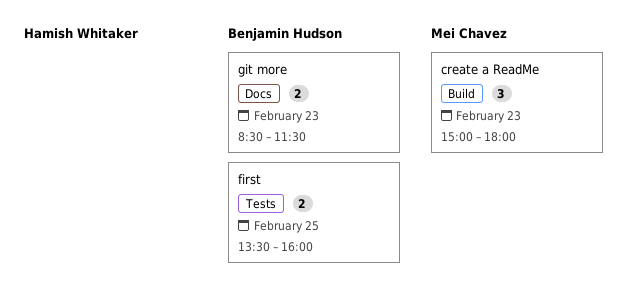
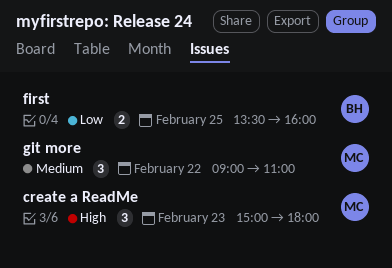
git more, owner: Benjamin Hudson -> Mei Chavez
git more, estimate: 2 -> 3
git more, day: Feb 23 -> Feb 22
git more, begins: 08:30 -> 09:00
git more, ends: 11:30 -> 11:00

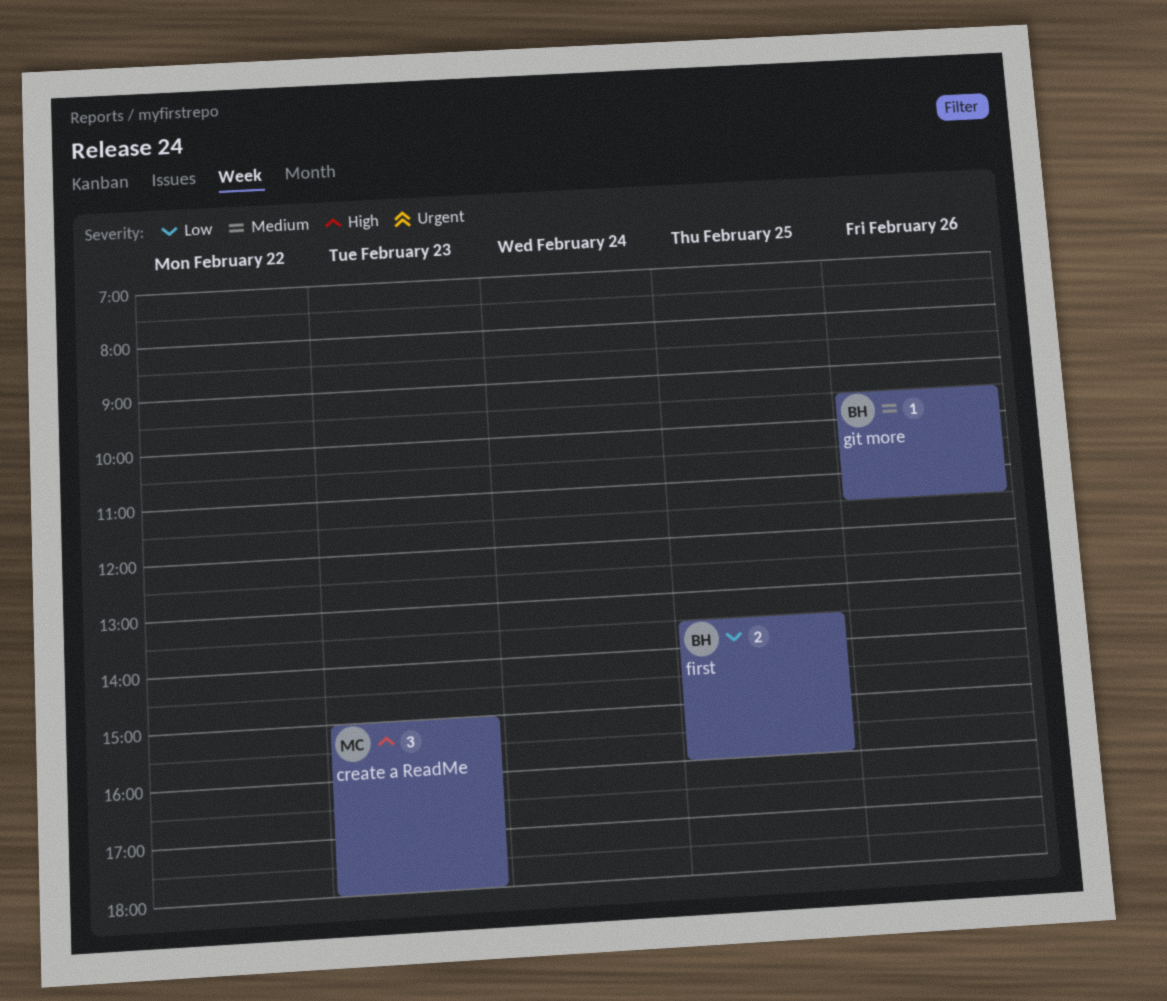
git more, owner: MC -> BH
git more, estimate: 3 -> 1
git more, day: Feb 22 -> Feb 26
git more, begins: 09:00 -> 09:30
git more, ends: 11:00 -> 11:30

